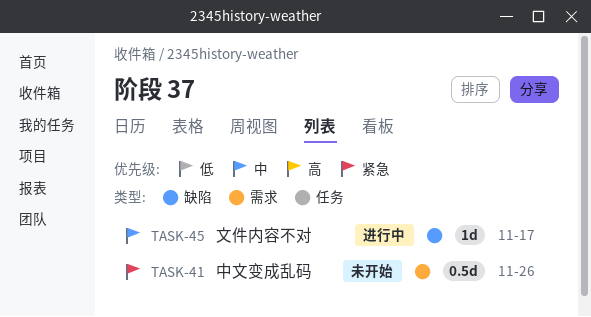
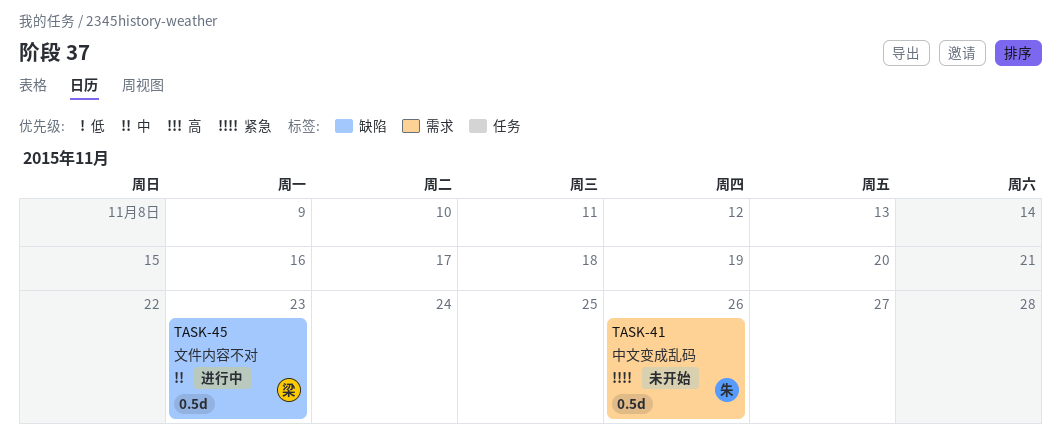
TASK-45, estimate: 1d -> 0.5d
TASK-45, due: Nov 17 -> Nov 23

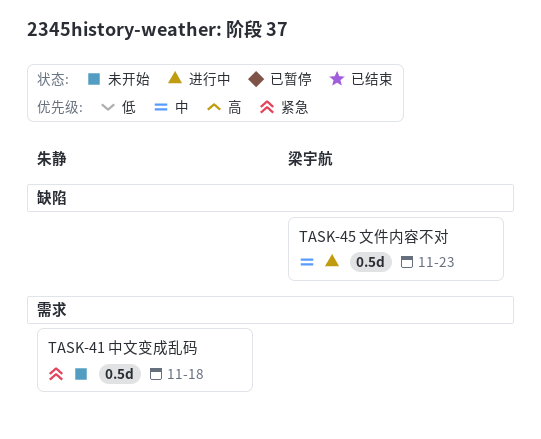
TASK-41, due: Nov 26 -> Nov 18

